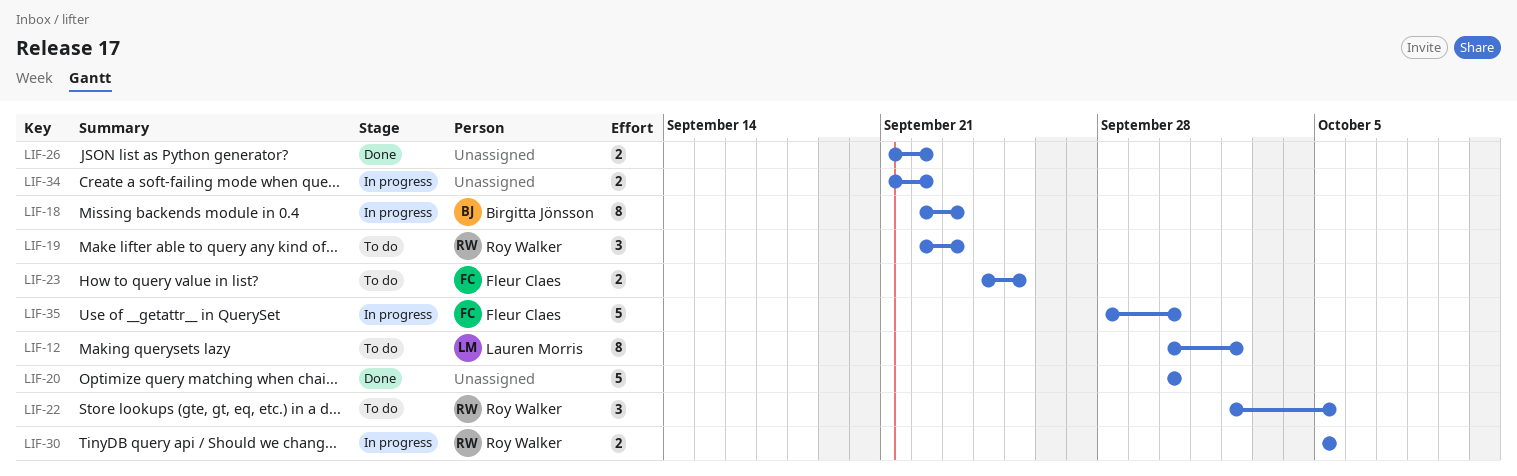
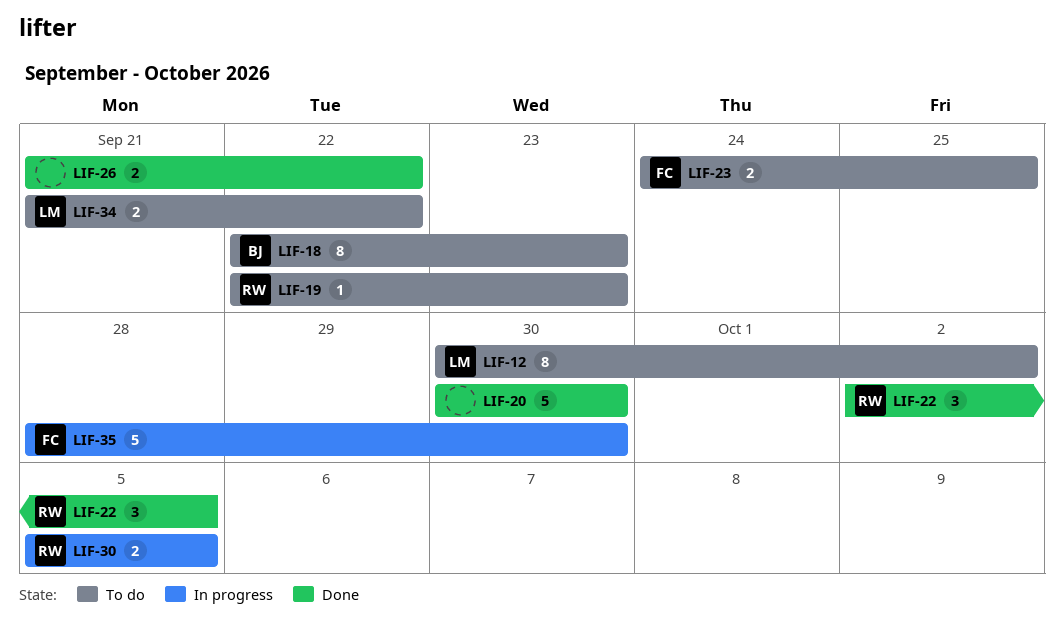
LIF-18, status: In progress -> To do
LIF-19, estimate: 3 -> 1
LIF-22, status: To do -> Done
LIF-34, status: In progress -> To do
LIF-34, owner: none -> Lauren Morris

